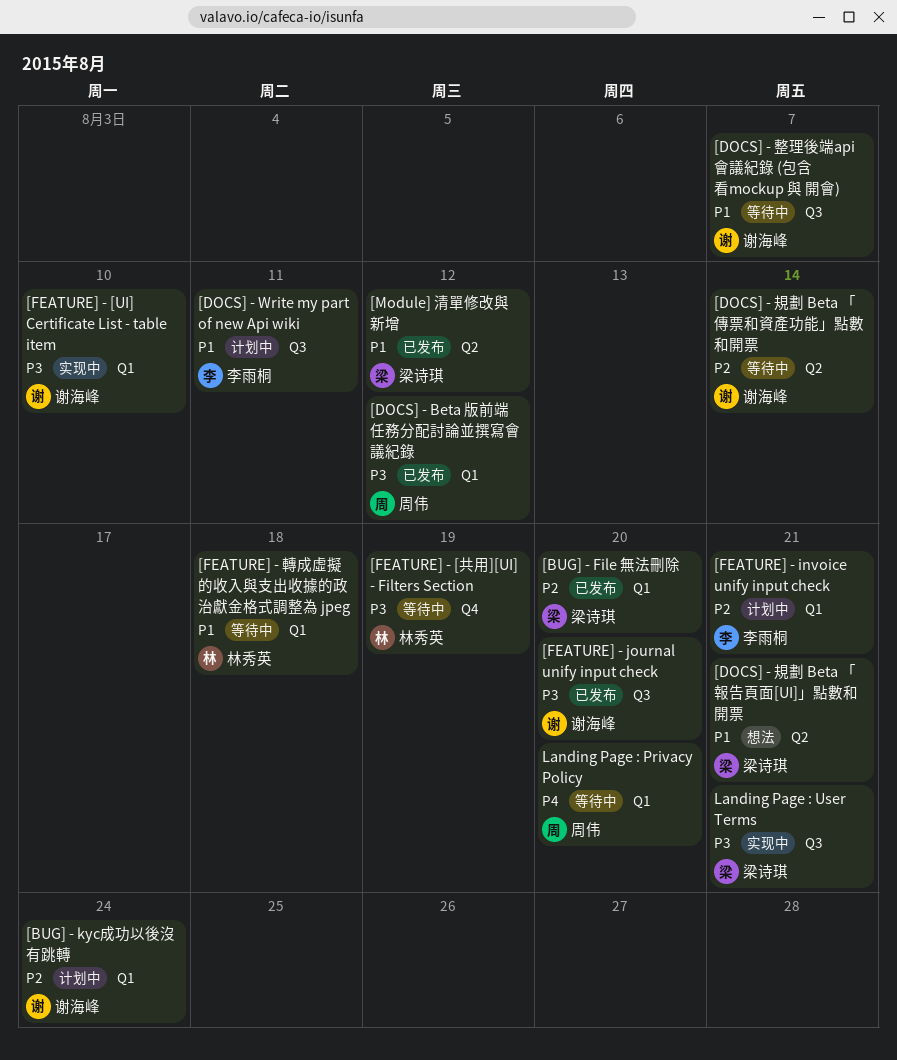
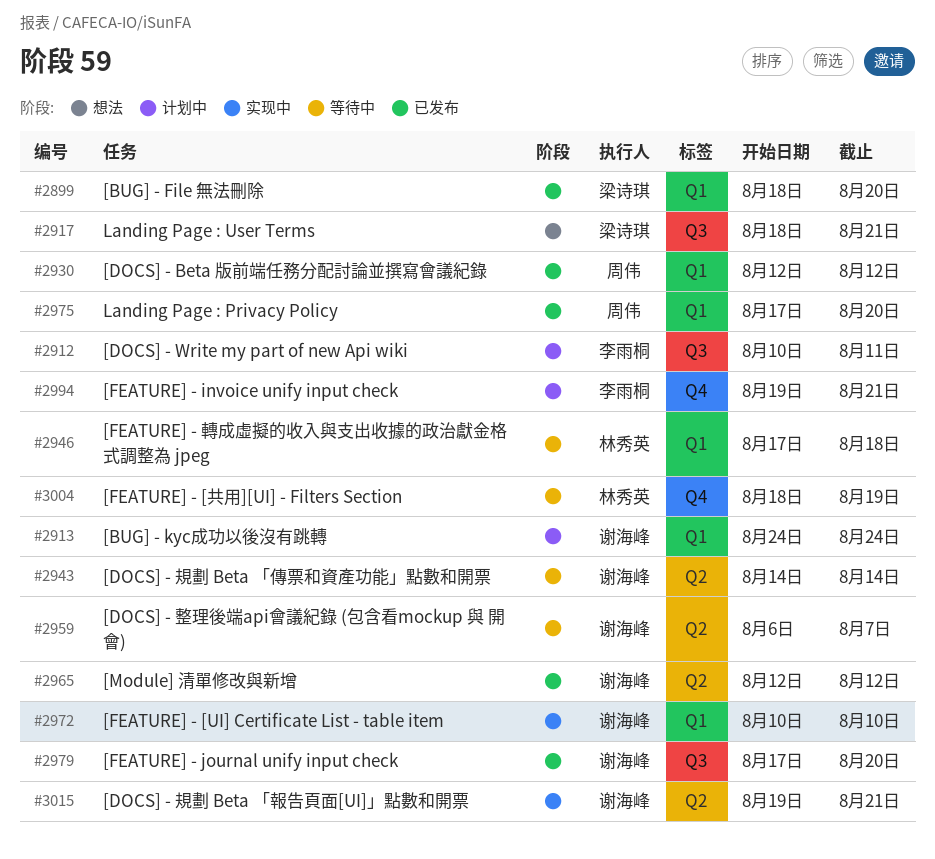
[DOCS] - 整理後端api會議紀錄 (包含看mockup 與 開會), label: Q3 -> Q2
[DOCS] - 規劃 Beta 「報告頁面[UI]」點數和開票, status: 想法 -> 实现中
[DOCS] - 規劃 Beta 「報告頁面[UI]」點數和開票, owner: 梁诗琪 -> 谢海峰
[FEATURE] - invoice unify input check, label: Q1 -> Q4
[Module] 清單修改與新增, owner: 梁诗琪 -> 谢海峰
Landing Page : Privacy Policy, status: 等待中 -> 已发布
Landing Page : User Terms, status: 实现中 -> 想法

